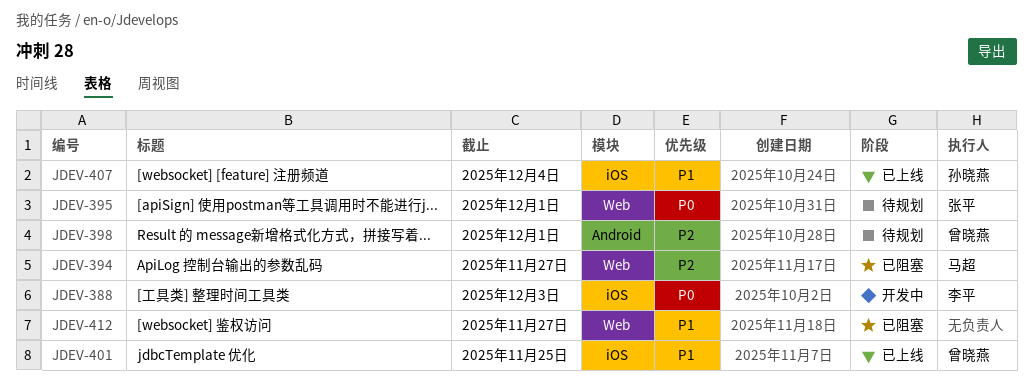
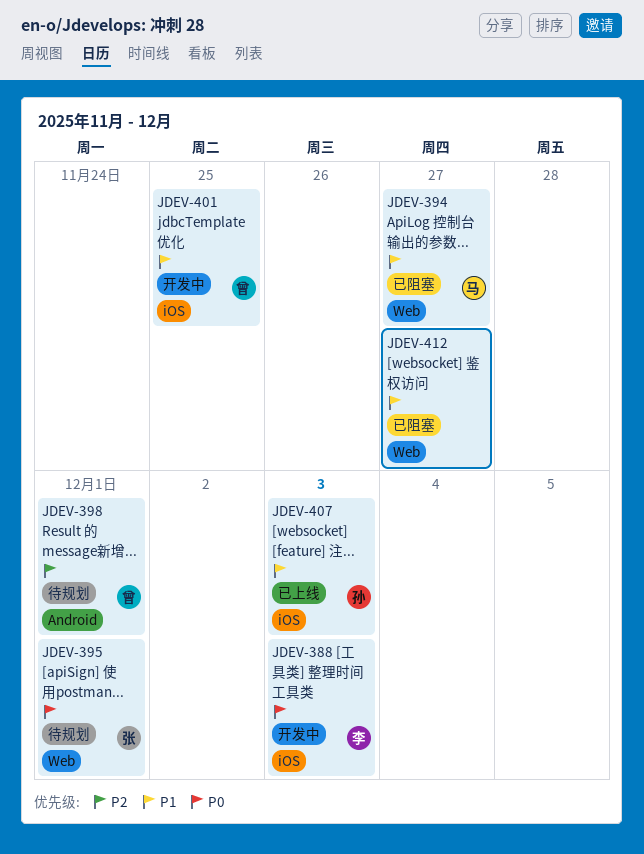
JDEV-394, priority: P2 -> P1
JDEV-401, status: 已上线 -> 开发中
JDEV-407, due: Dec 4 -> Dec 3

